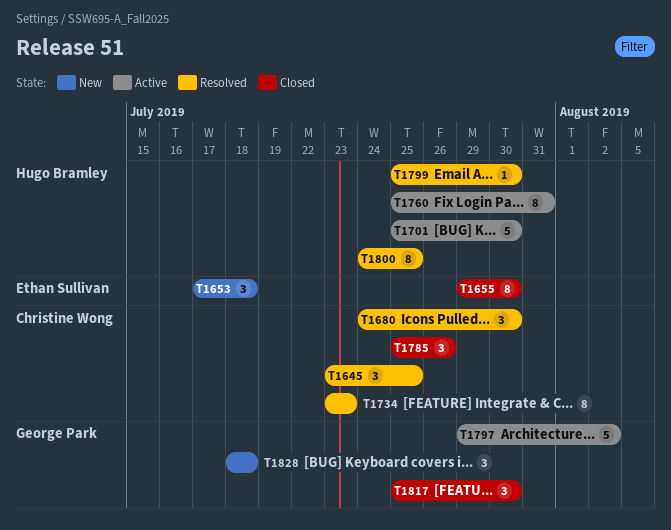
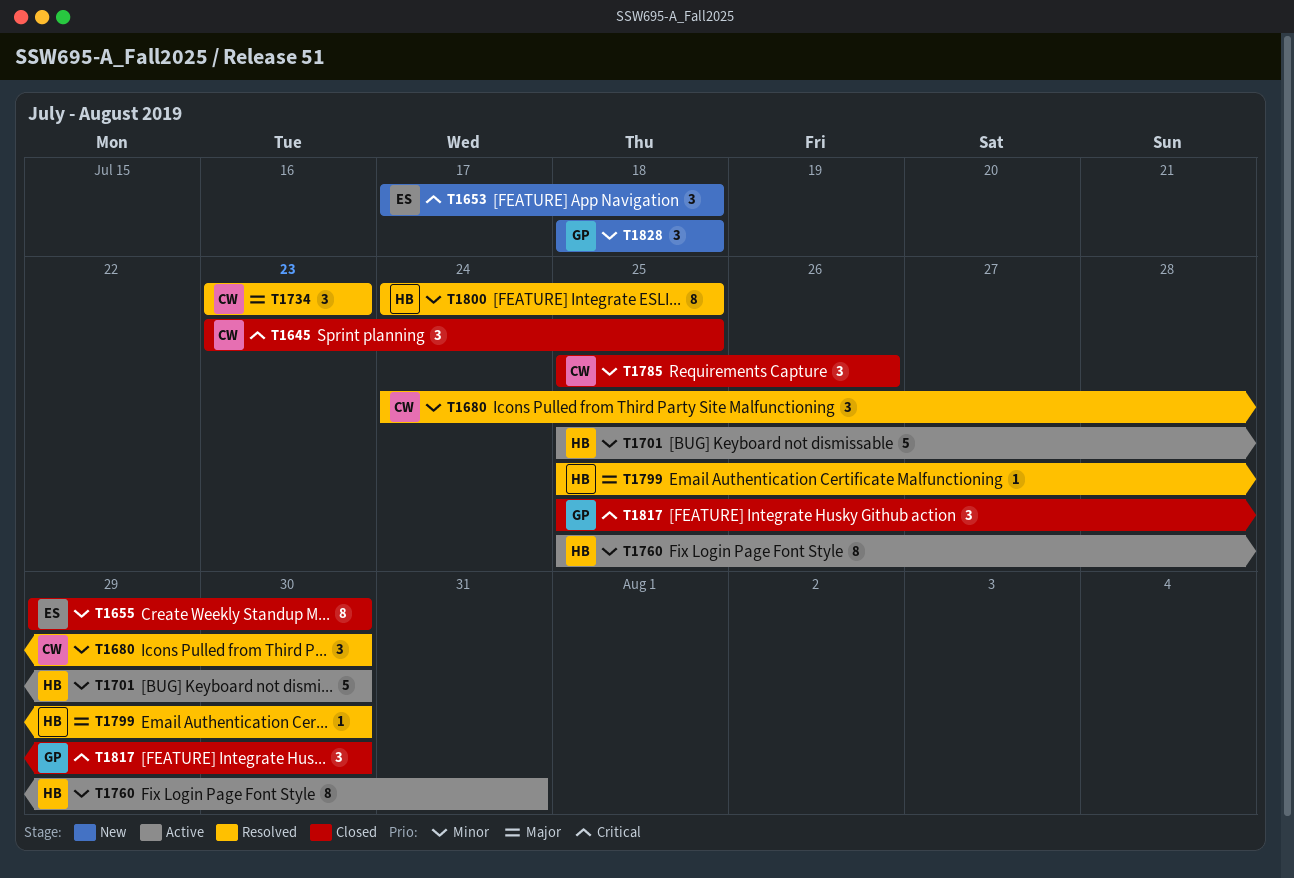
T1645, status: Resolved -> Closed
T1734, estimate: 8 -> 3
T1797: present -> none

